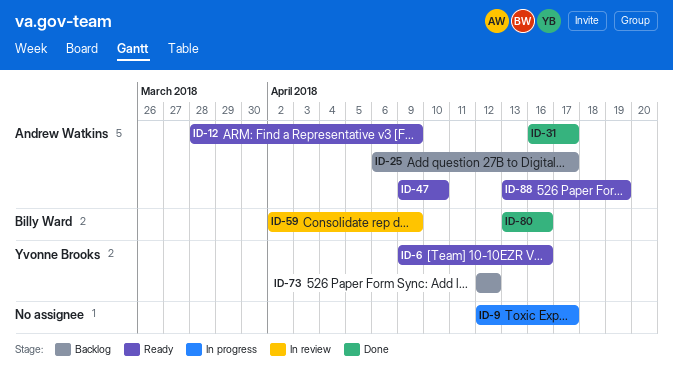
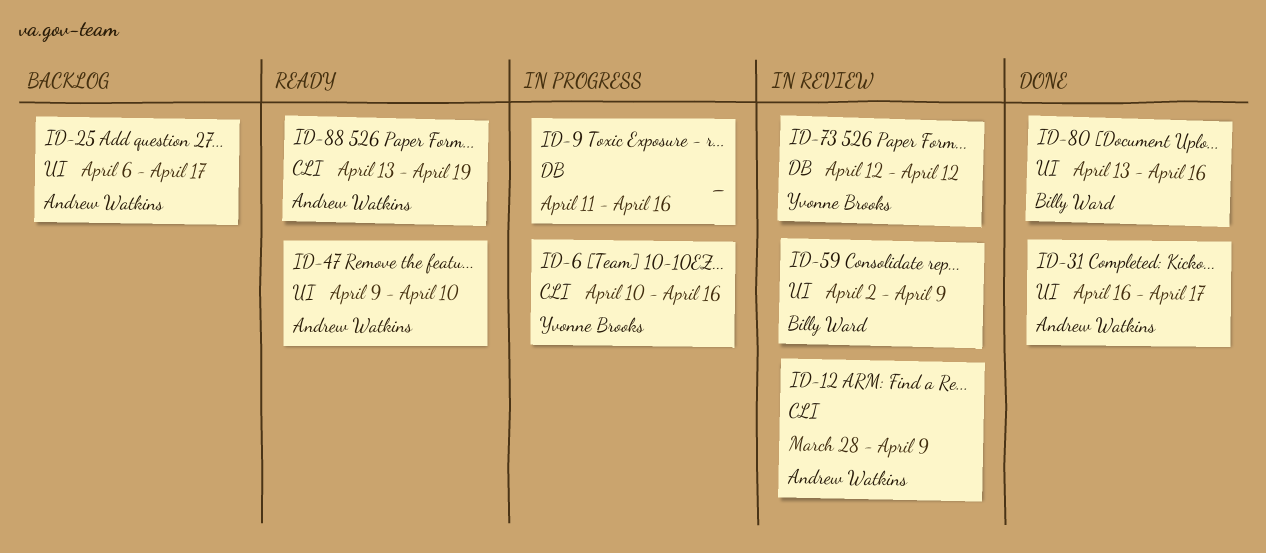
ID-6, status: Ready -> In progress
ID-6, start: Apr 9 -> Apr 10
ID-9, start: Apr 12 -> Apr 11
ID-9, due: Apr 17 -> Apr 16
ID-12, status: Ready -> In review
ID-73, status: Backlog -> In review

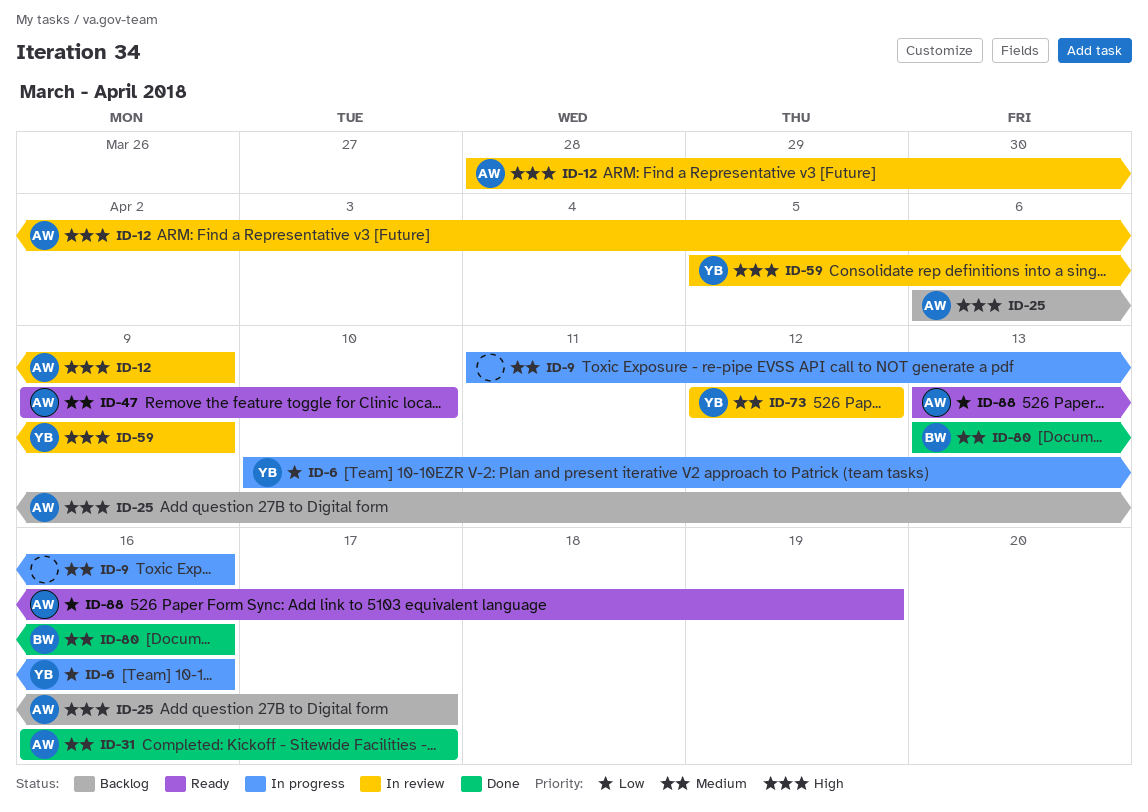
ID-59, owner: Billy Ward -> Yvonne Brooks
ID-59, start: Apr 2 -> Apr 5

